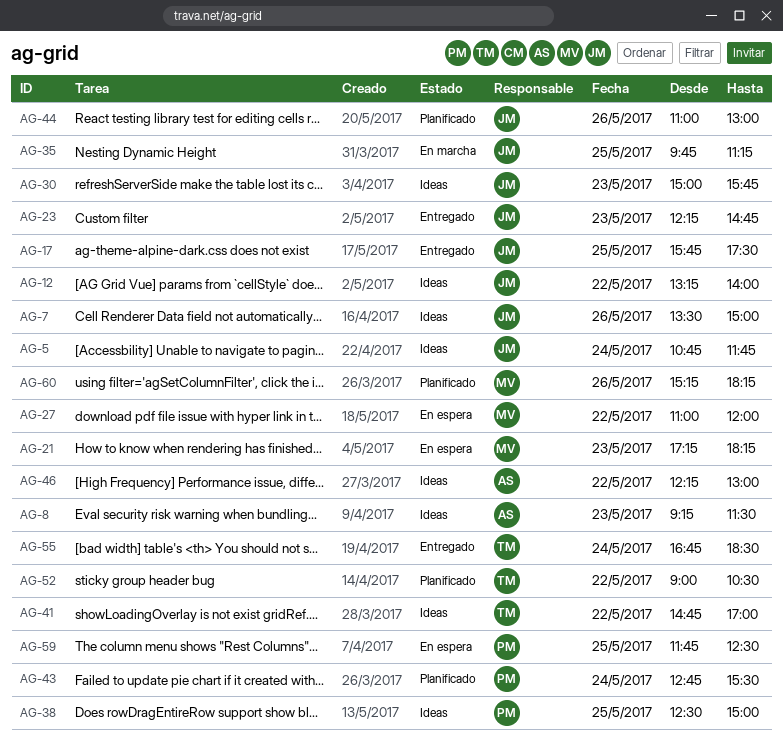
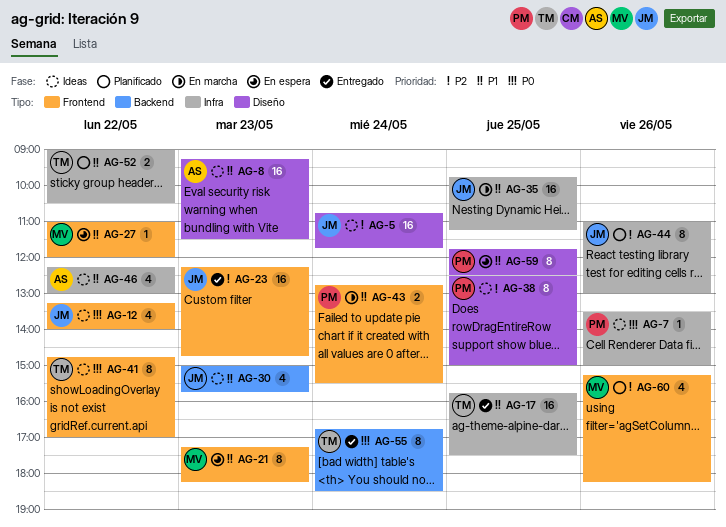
AG-7, owner: JM -> PM
AG-17, owner: JM -> TM
AG-43, status: Planificado -> En marcha

